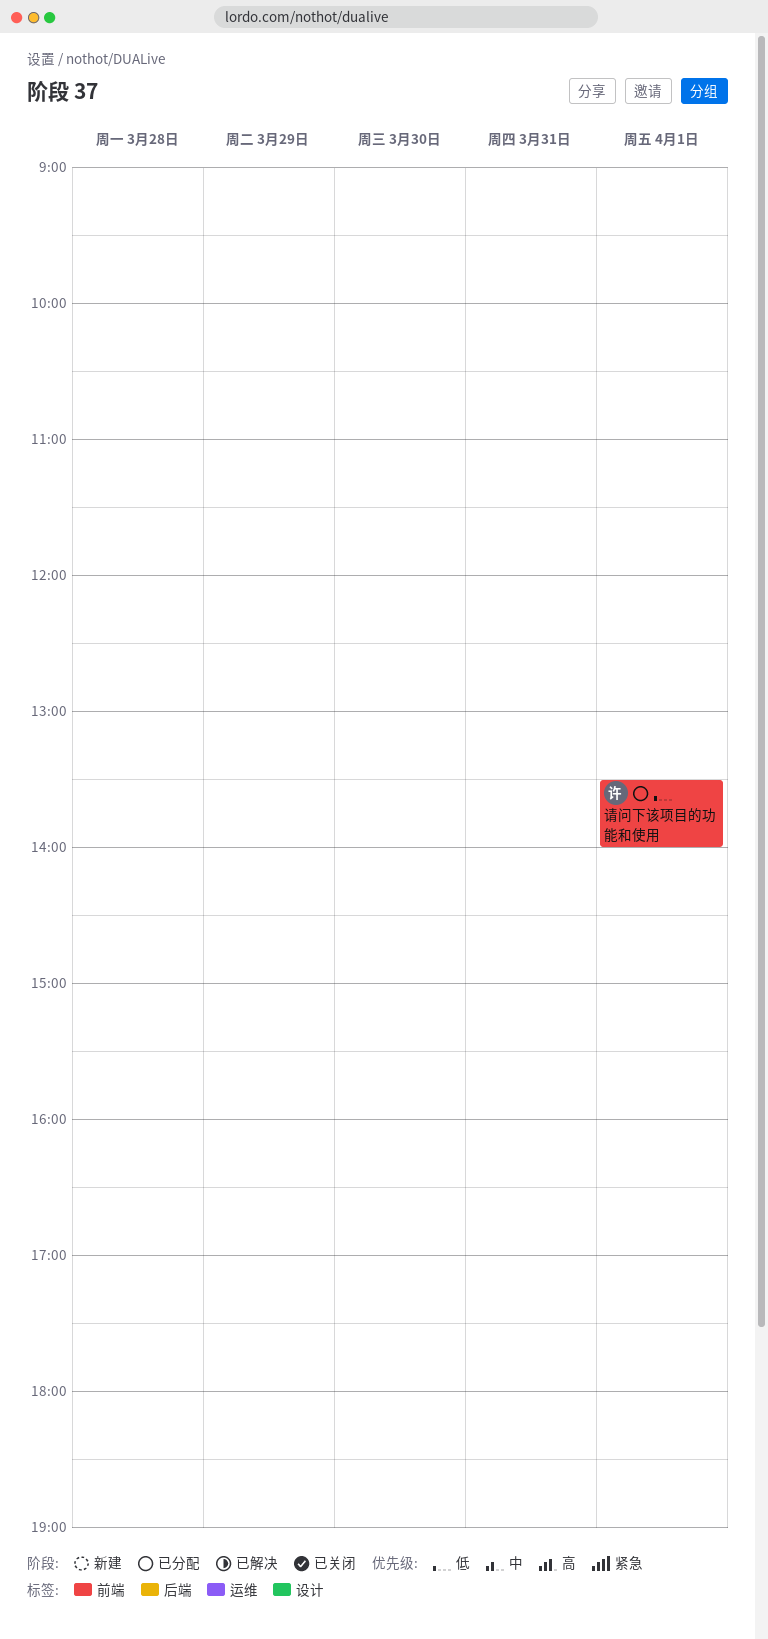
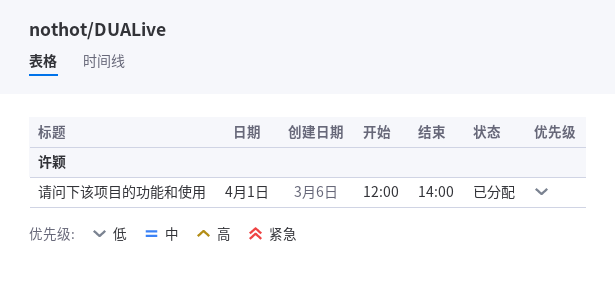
请问下该项目的功能和使用, begins: 13:30 -> 12:00

